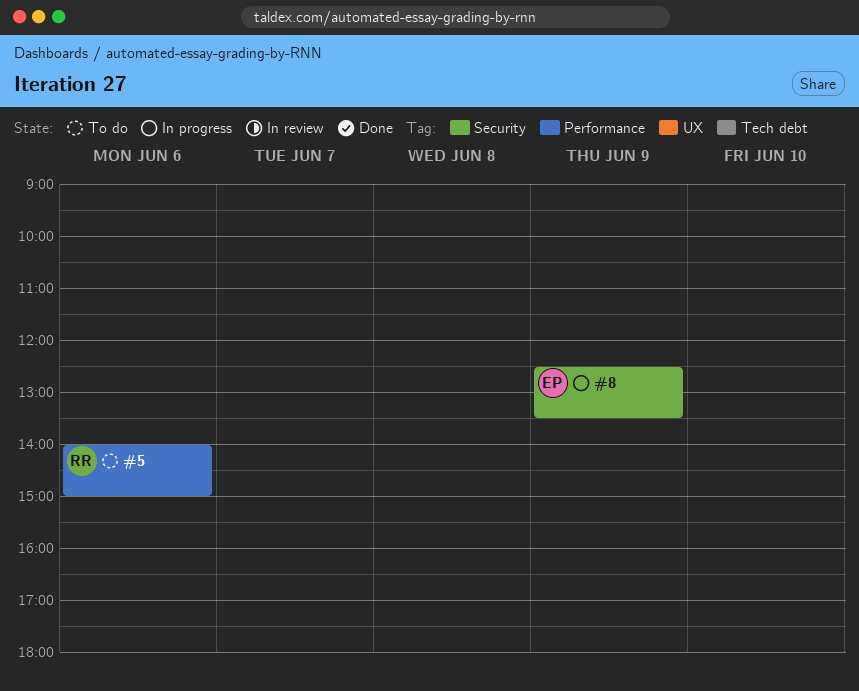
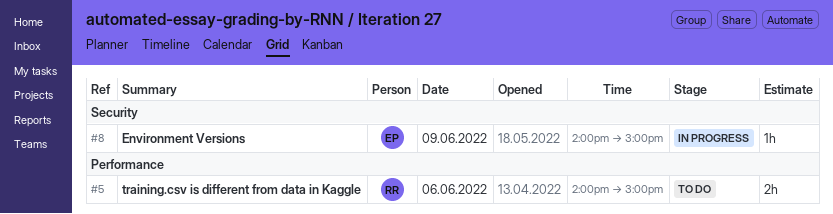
#8, begins: 12:30 -> 14:00
#8, ends: 13:30 -> 15:00

